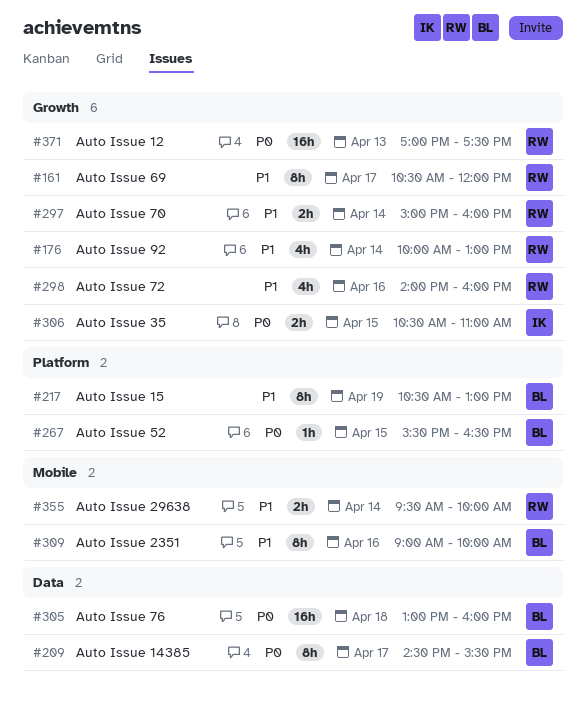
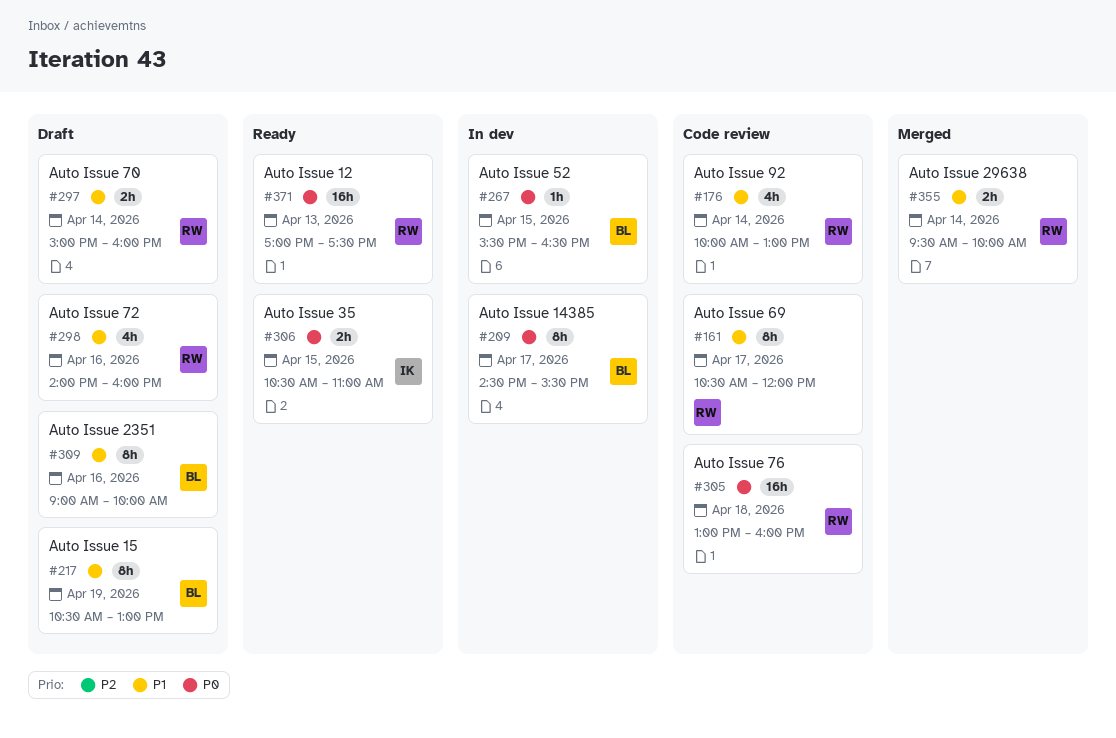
#305, owner: BL -> RW

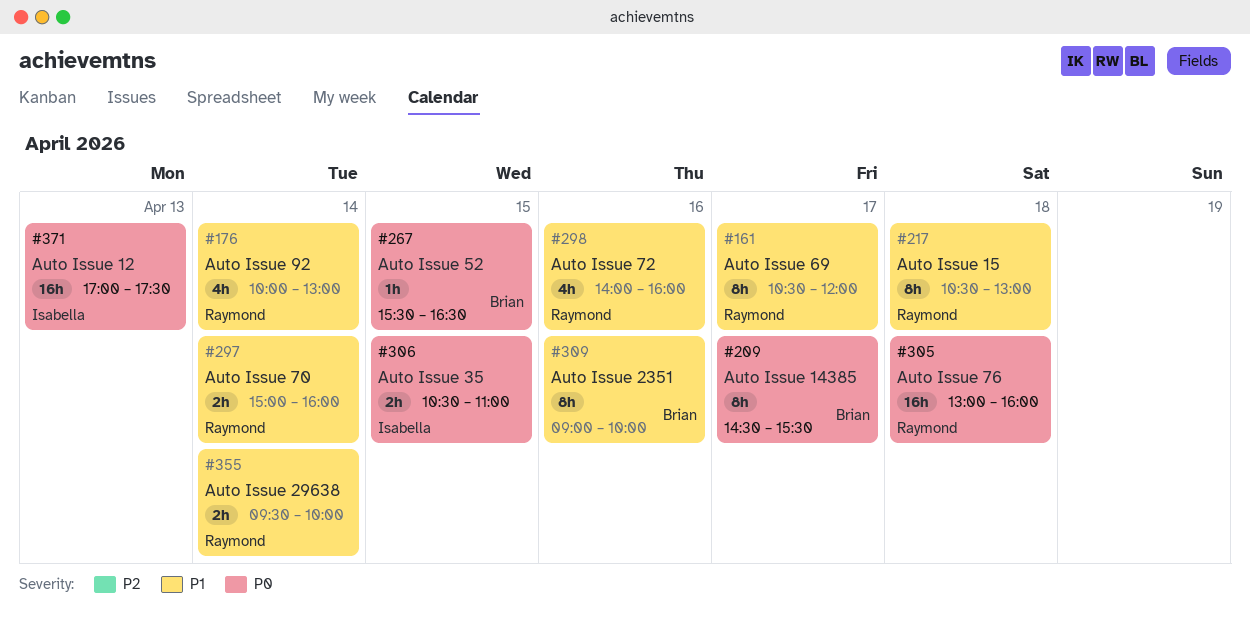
#217, owner: Brian -> Raymond
#217, day: Apr 19 -> Apr 18
#371, owner: Raymond -> Isabella

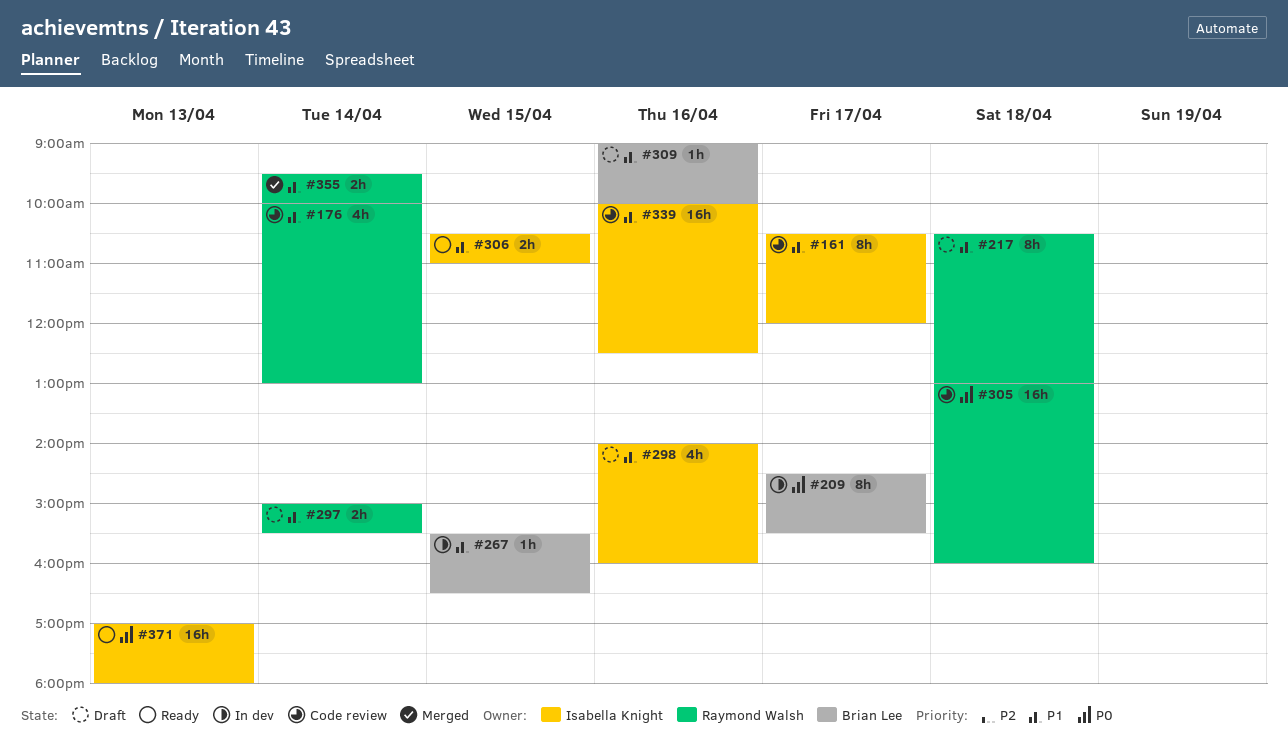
#161, owner: Raymond Walsh -> Isabella Knight
#267, priority: P0 -> P1
#297, ends: 16:00 -> 15:30
#298, owner: Raymond Walsh -> Isabella Knight
#306, priority: P0 -> P1
#309, estimate: 8h -> 1h
#339: none -> present
#371, ends: 17:30 -> 18:00

